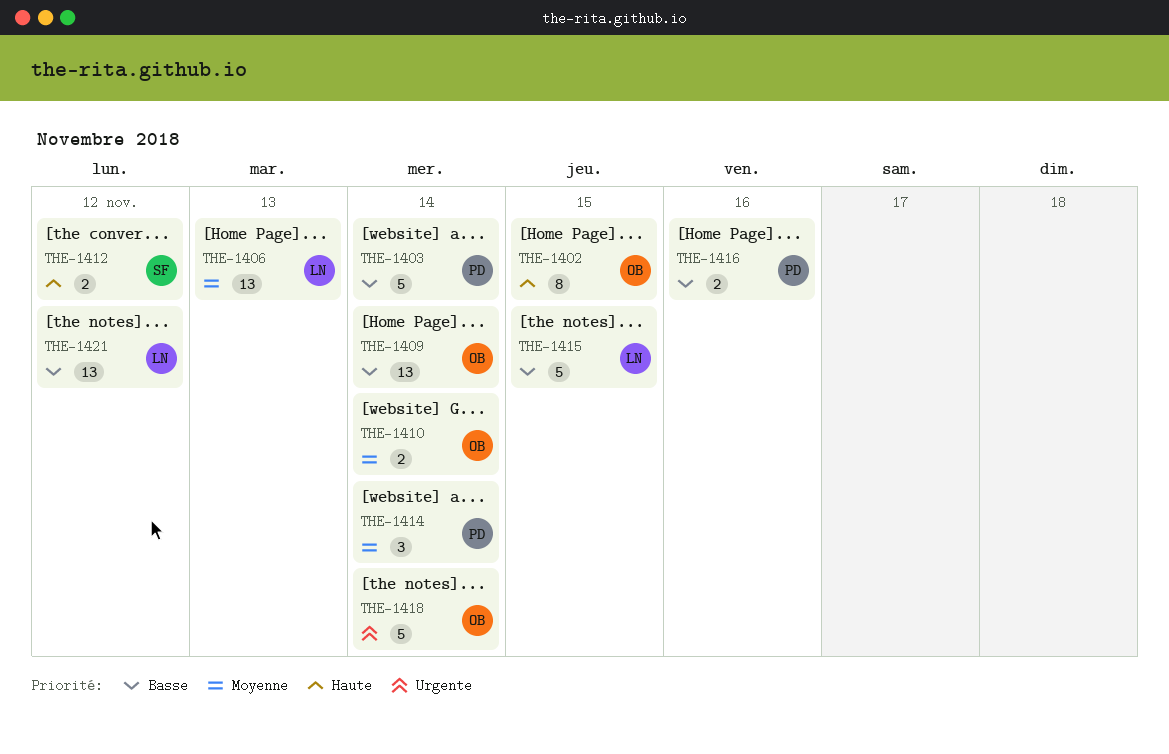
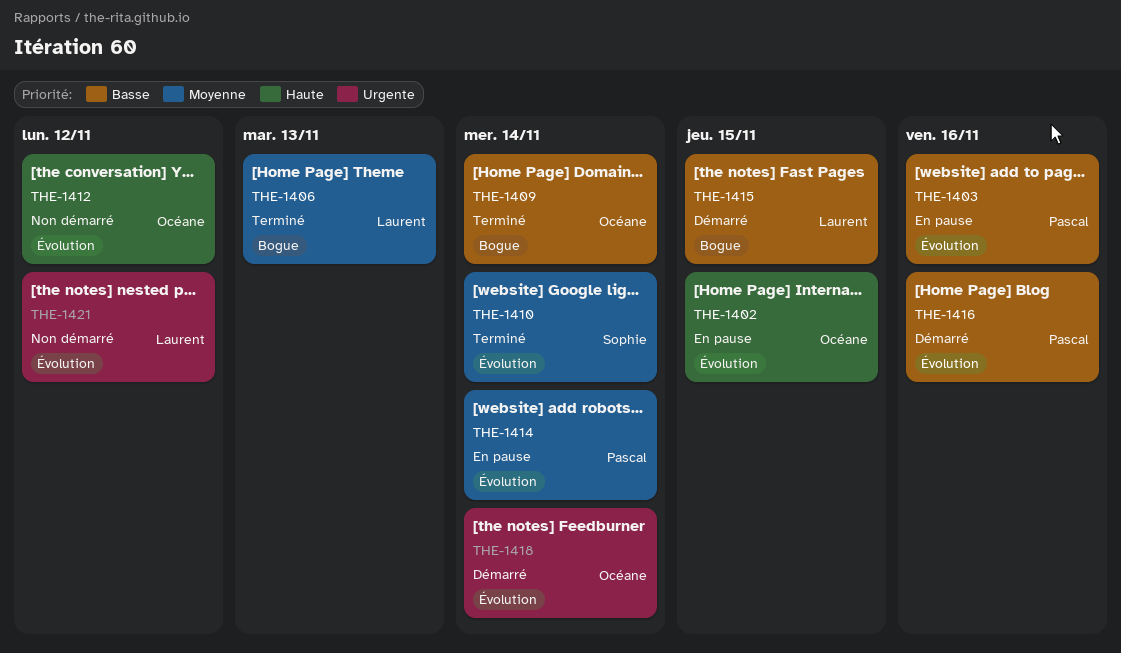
THE-1403, due: Nov 14 -> Nov 16
THE-1410, owner: Océane -> Sophie
THE-1412, owner: Sophie -> Océane
THE-1421, priority: Basse -> Urgente

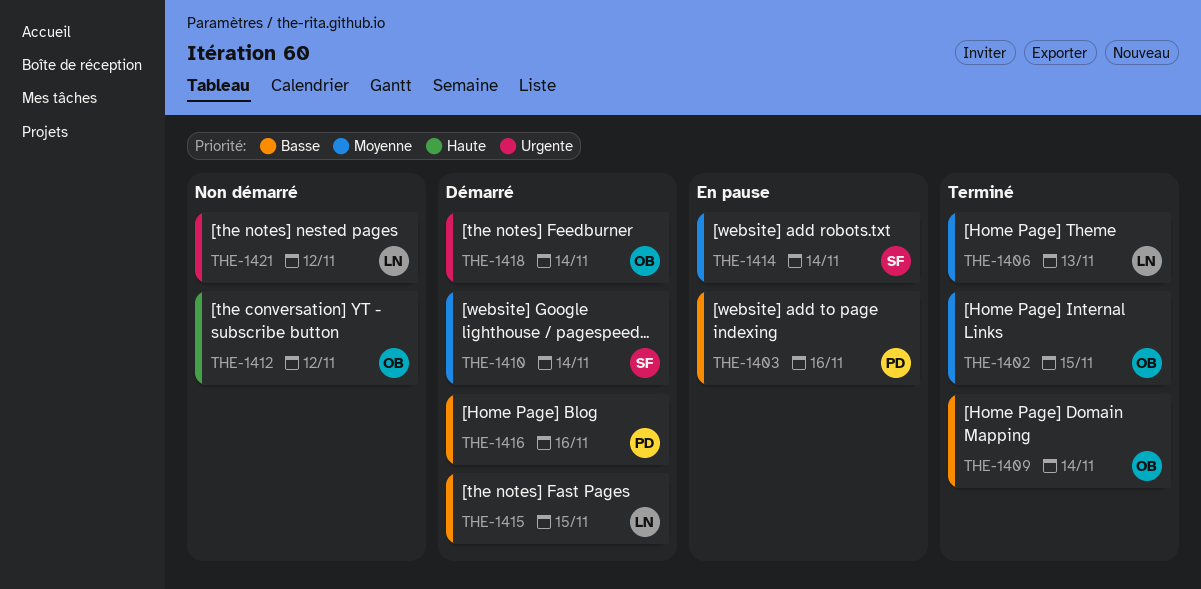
THE-1402, status: En pause -> Terminé
THE-1402, priority: Haute -> Moyenne
THE-1410, status: Terminé -> Démarré
THE-1414, owner: Pascal -> Sophie

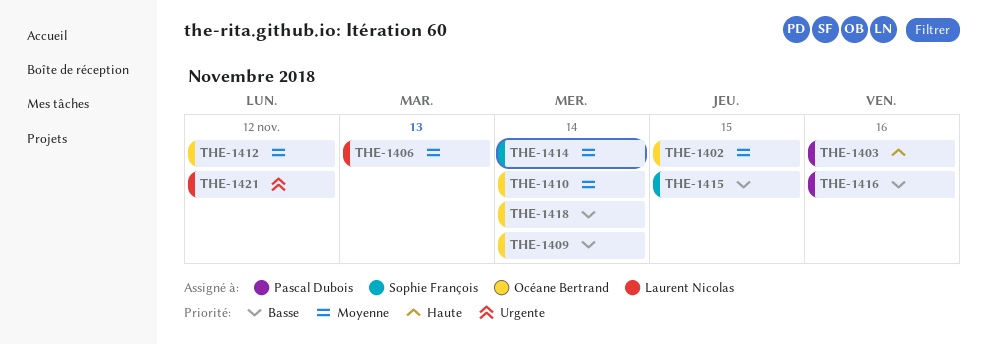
THE-1403, priority: Basse -> Haute
THE-1410, owner: Sophie François -> Océane Bertrand
THE-1412, priority: Haute -> Moyenne
THE-1415, owner: Laurent Nicolas -> Sophie François
THE-1418, priority: Urgente -> Basse

